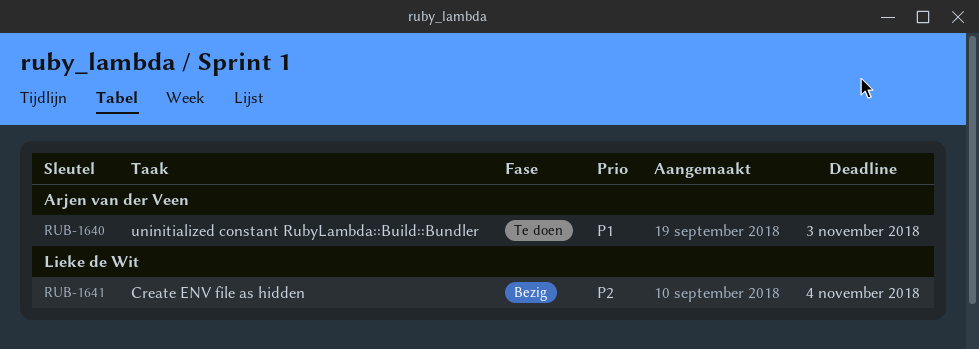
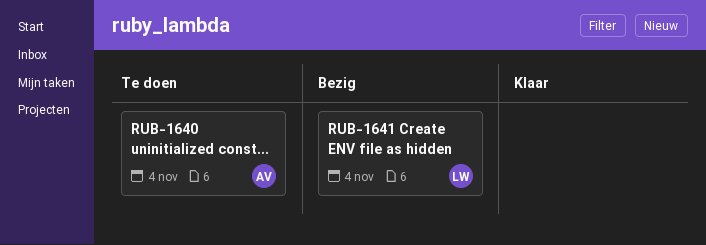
RUB-1640, due: Nov 3 -> Nov 4

